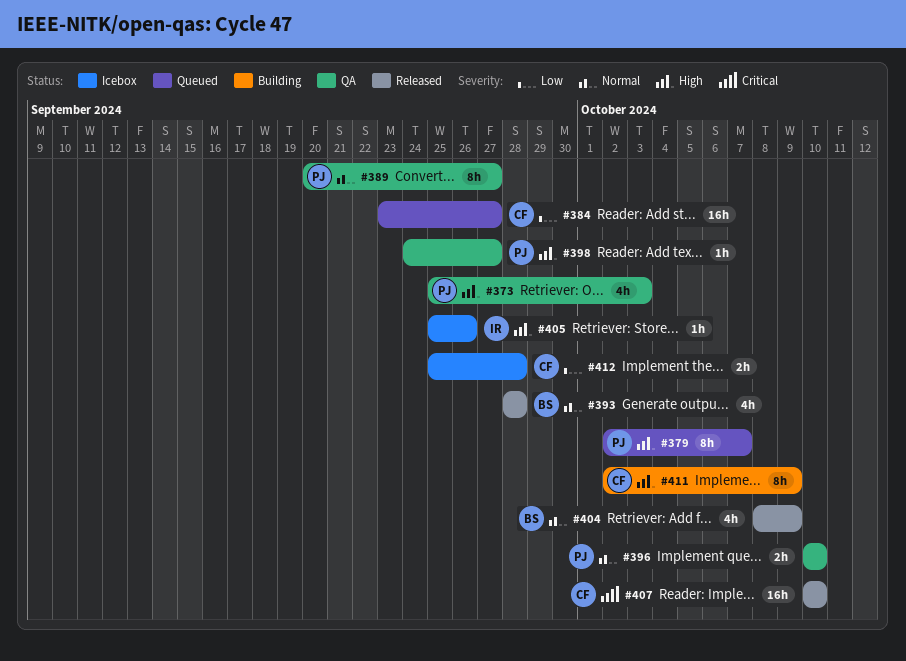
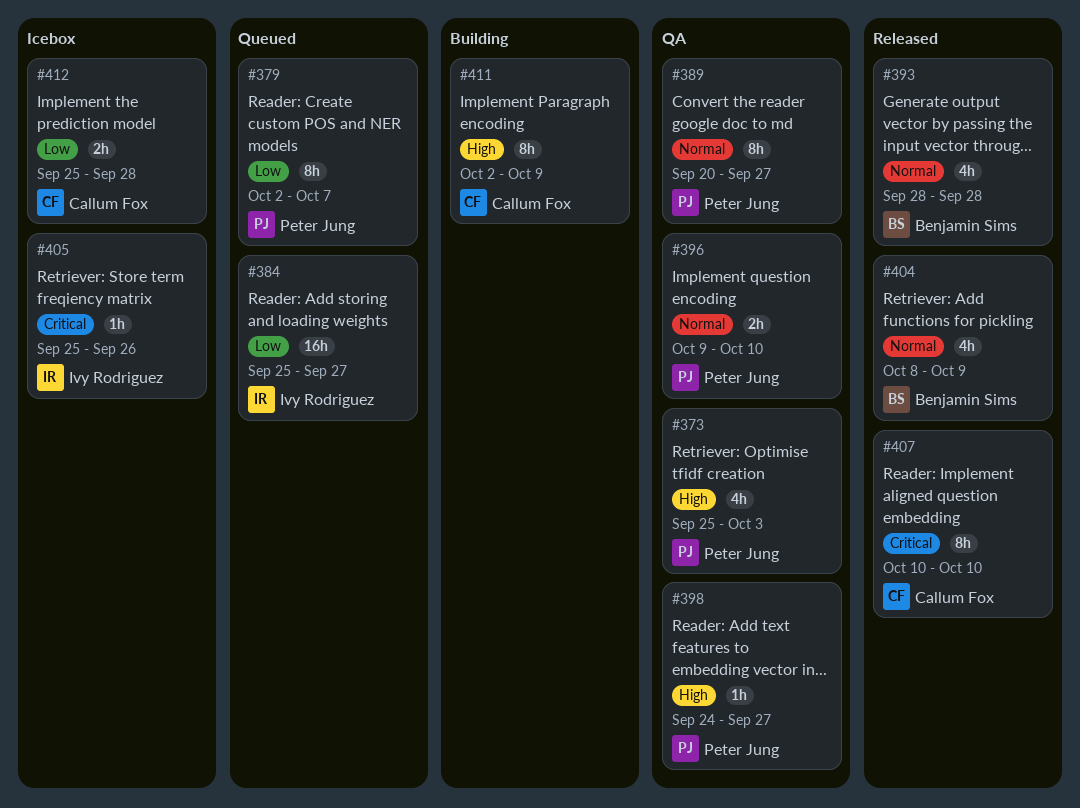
#379, priority: High -> Low
#384, owner: Callum Fox -> Ivy Rodriguez
#384, start: Sep 23 -> Sep 25
#396, start: Oct 10 -> Oct 9
#405, priority: High -> Critical
#407, estimate: 16h -> 8h

